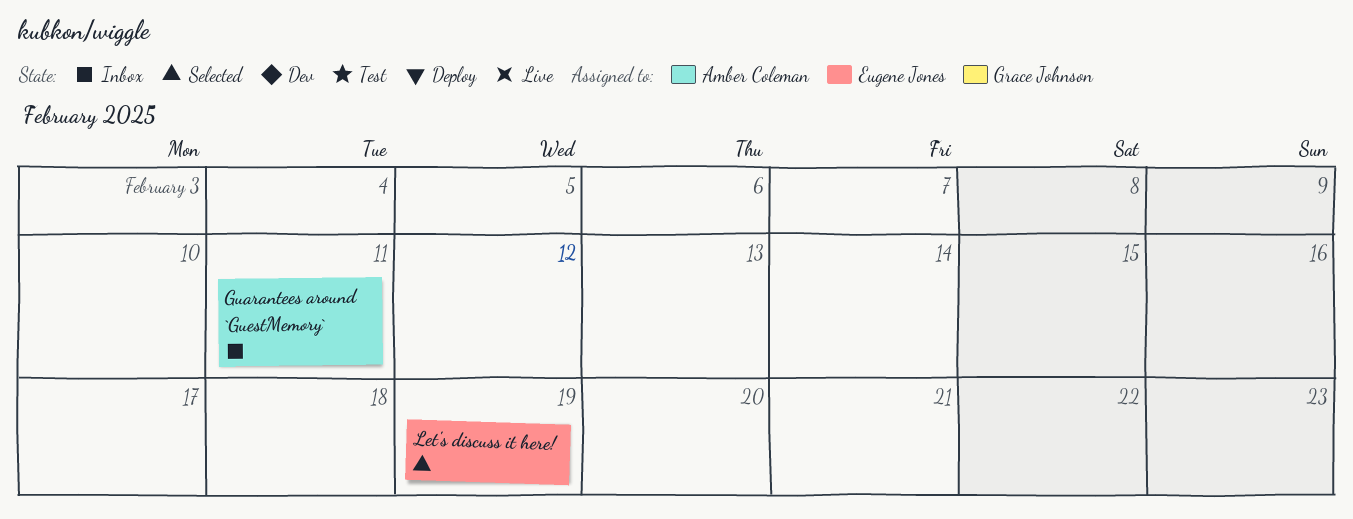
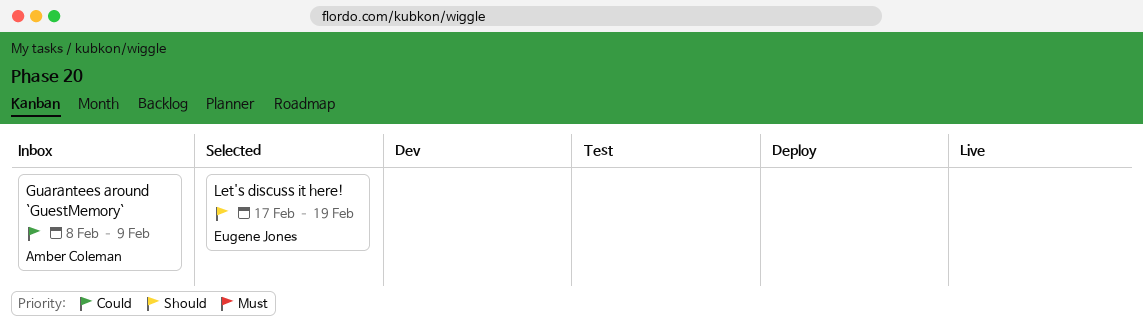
Guarantees around `GuestMemory`, due: Feb 11 -> Feb 9

